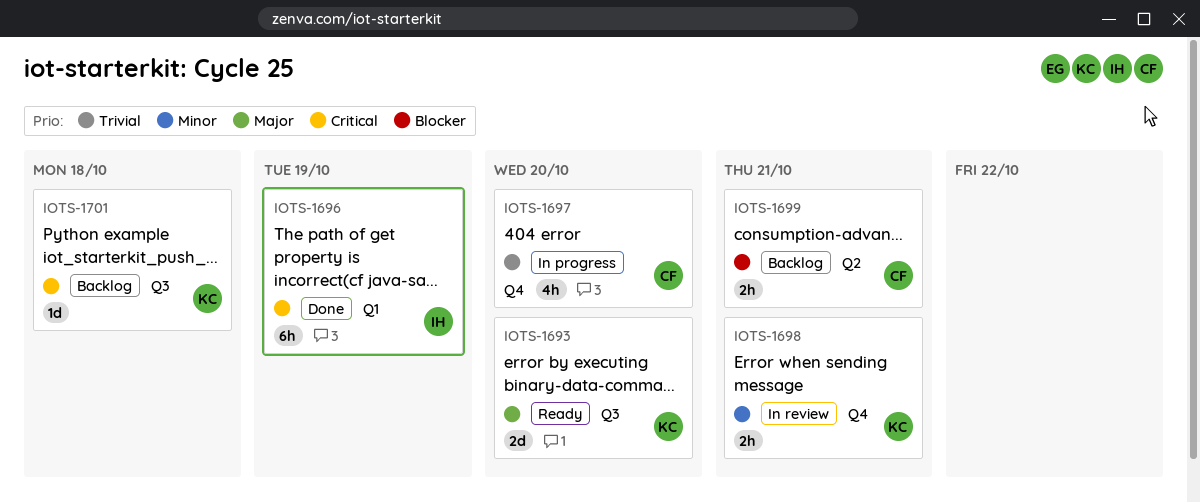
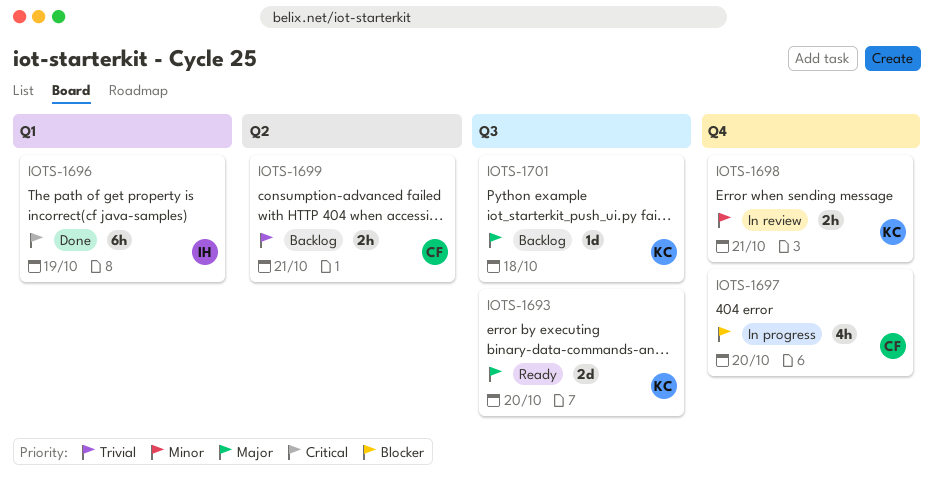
IOTS-1697, priority: Trivial -> Blocker
IOTS-1699, priority: Blocker -> Trivial
IOTS-1701, priority: Critical -> Major

